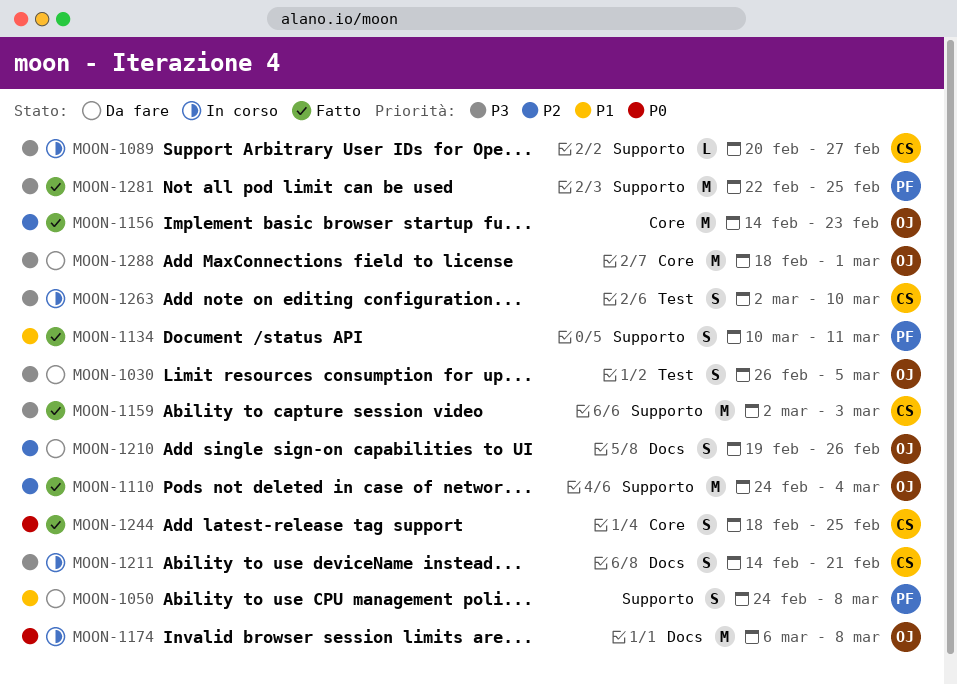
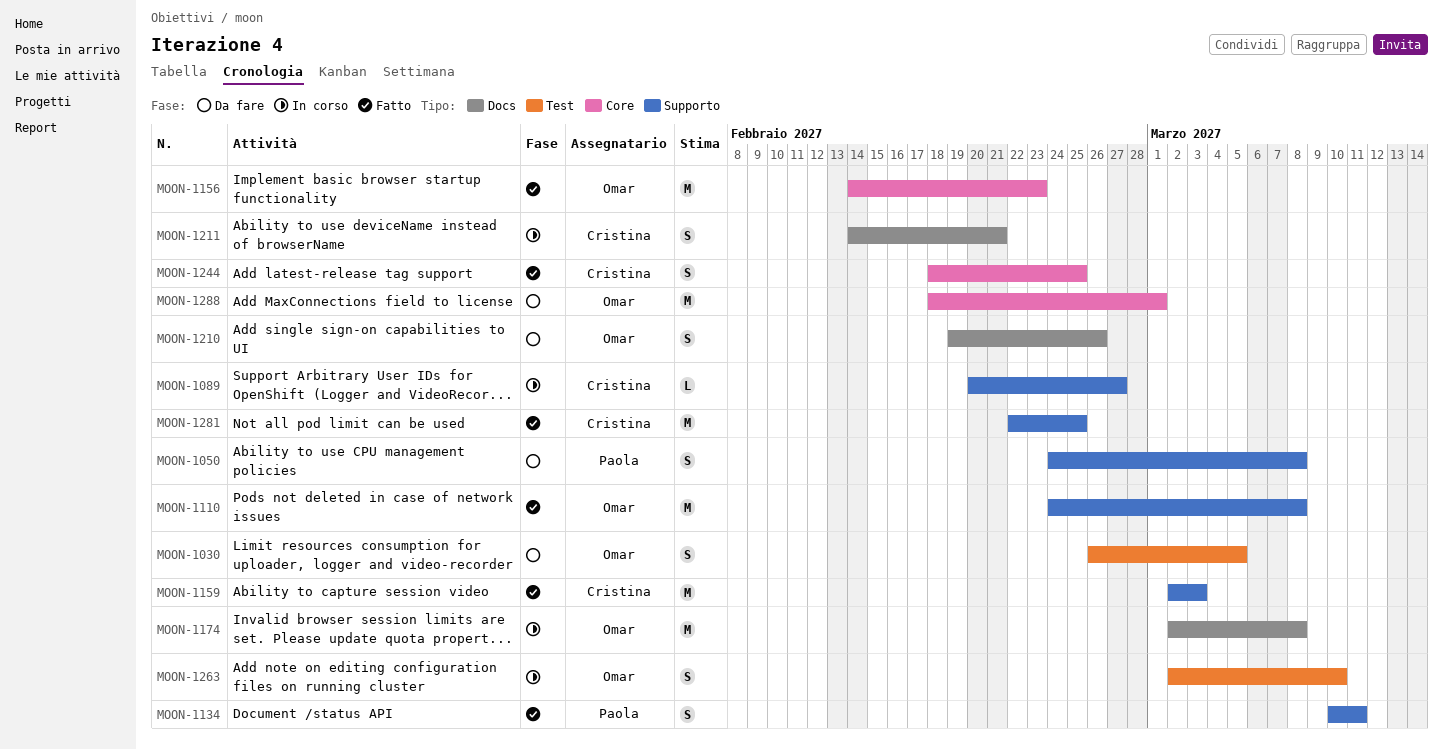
MOON-1110, due: Mar 4 -> Mar 8
MOON-1174, start: Mar 6 -> Mar 2
MOON-1263, owner: Cristina -> Omar
MOON-1281, owner: Paola -> Cristina

